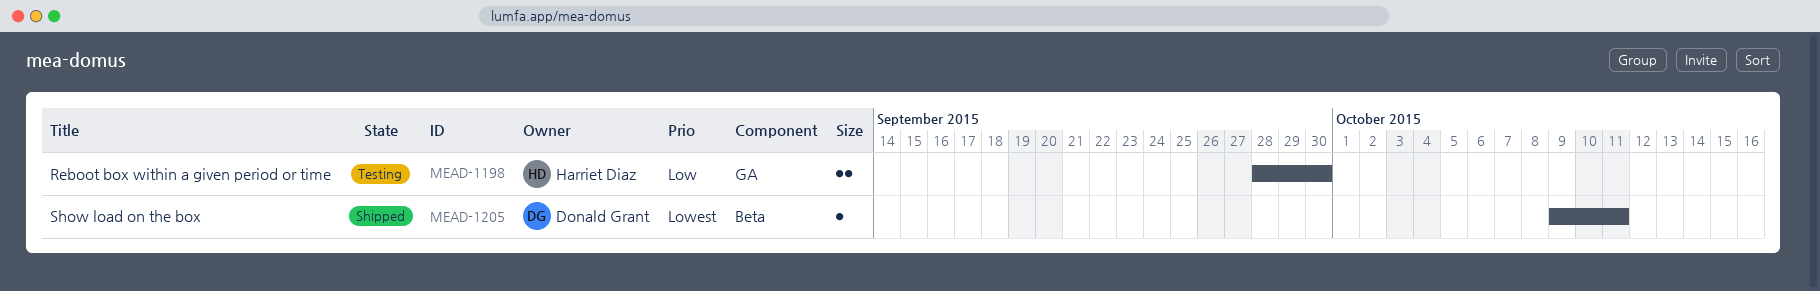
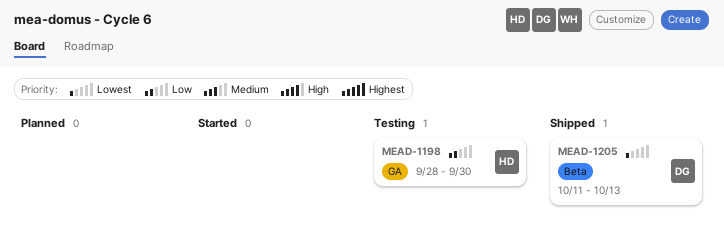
MEAD-1205, start: Oct 9 -> Oct 11
MEAD-1205, due: Oct 11 -> Oct 13

